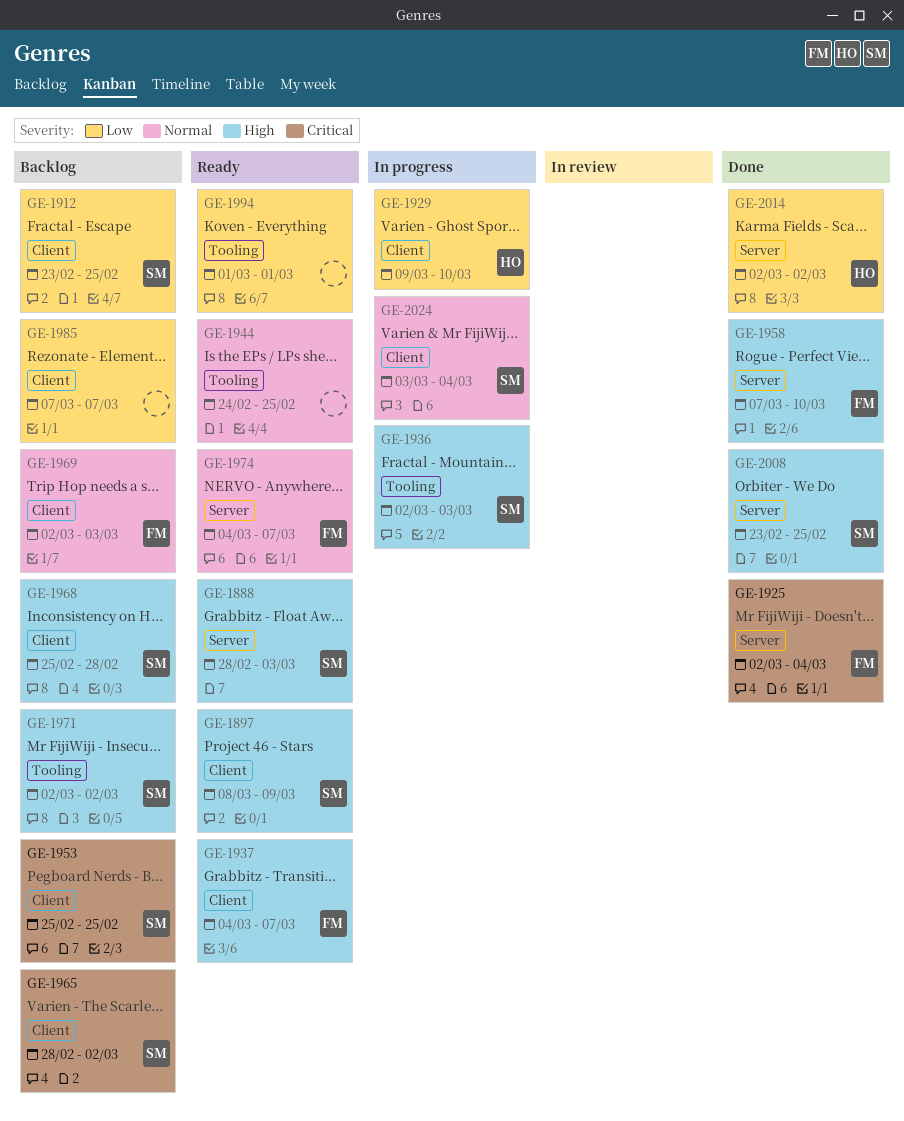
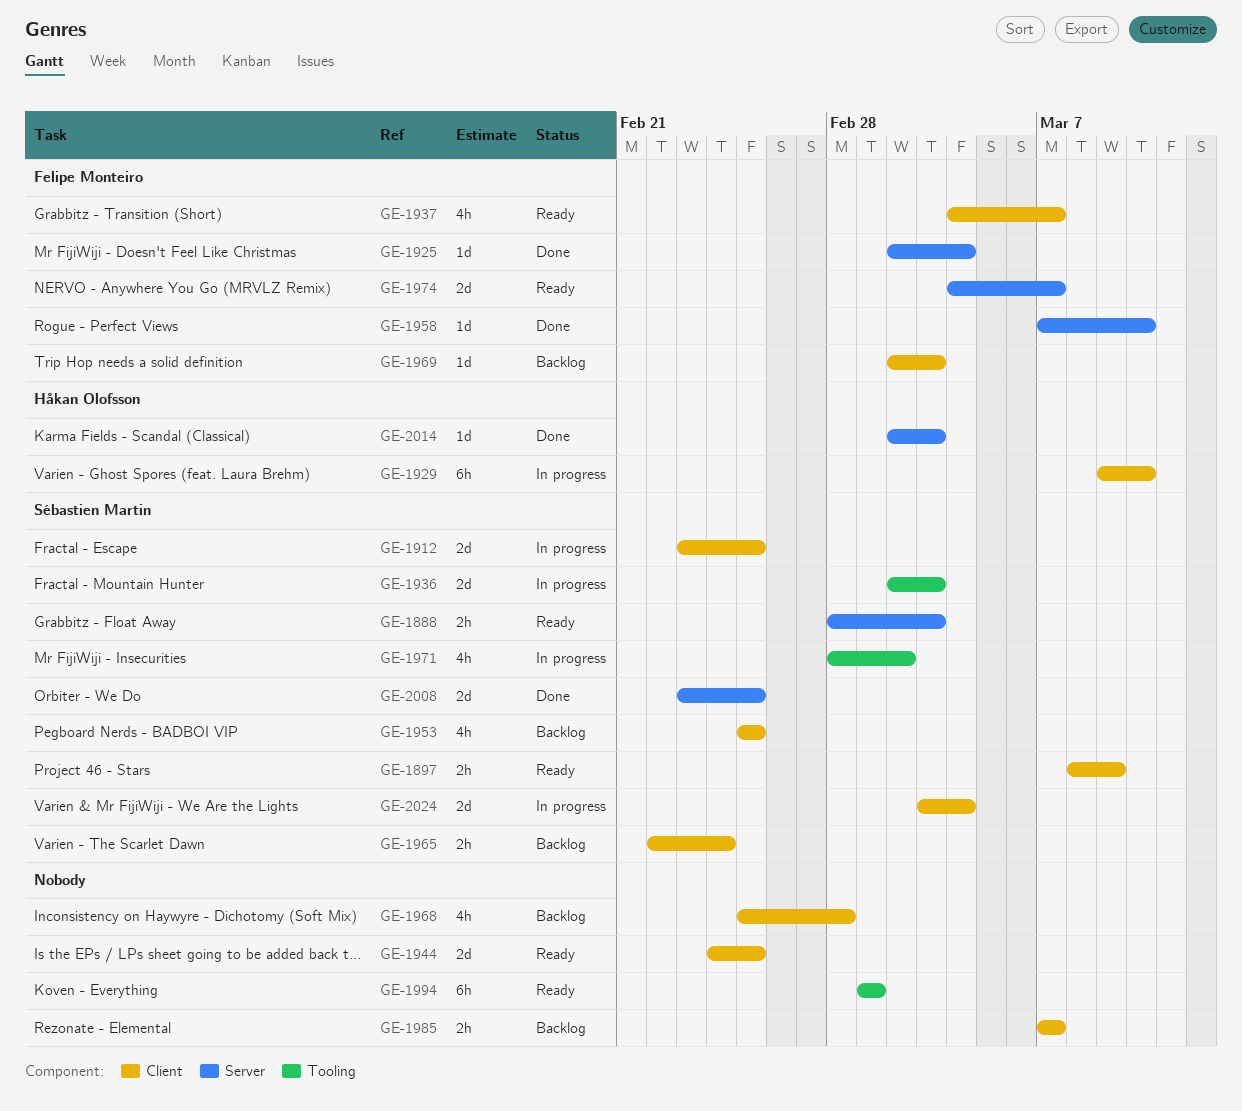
GE-1912, status: Backlog -> In progress
GE-1944, label: Tooling -> Client
GE-1965, start: Feb 28 -> Feb 22
GE-1965, due: Mar 2 -> Feb 24
GE-1968, owner: Sébastien Martin -> none
GE-1971, status: Backlog -> In progress
GE-1971, start: Mar 2 -> Feb 28
GE-2014, due: Mar 2 -> Mar 3

